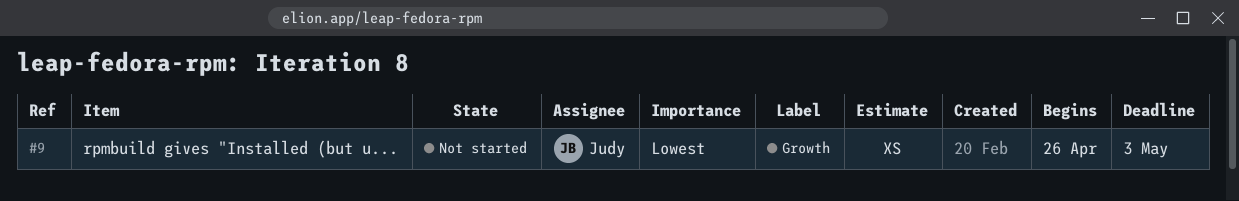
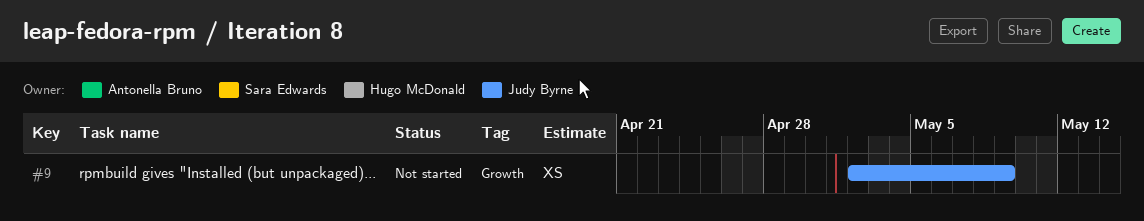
#9, start: Apr 26 -> May 2
#9, due: May 3 -> May 9

